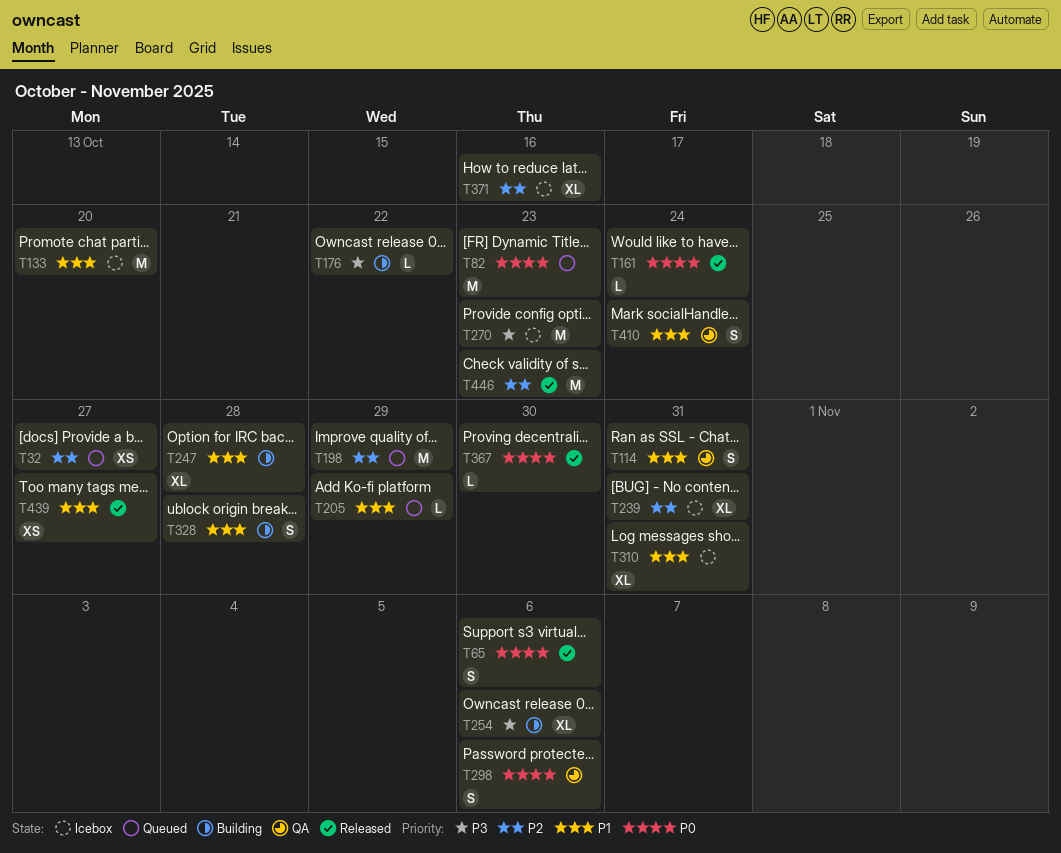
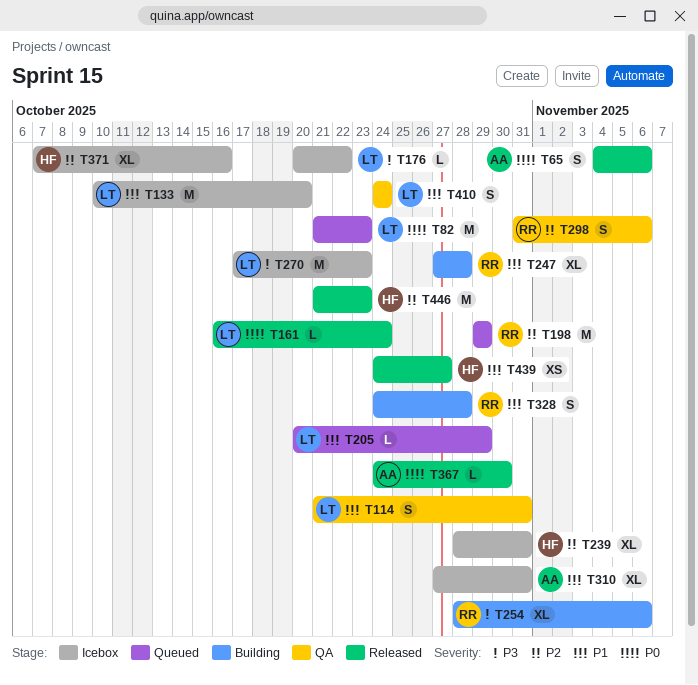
T32: present -> none
T176, status: Building -> Icebox
T298, priority: P0 -> P2

